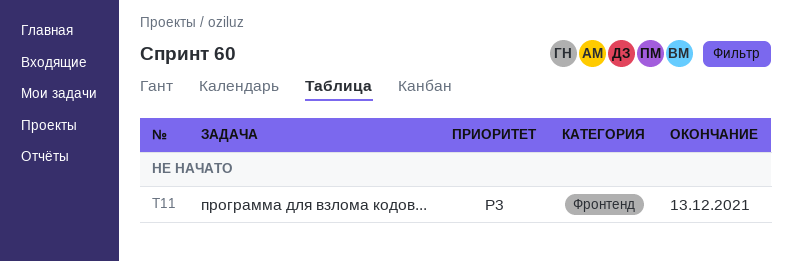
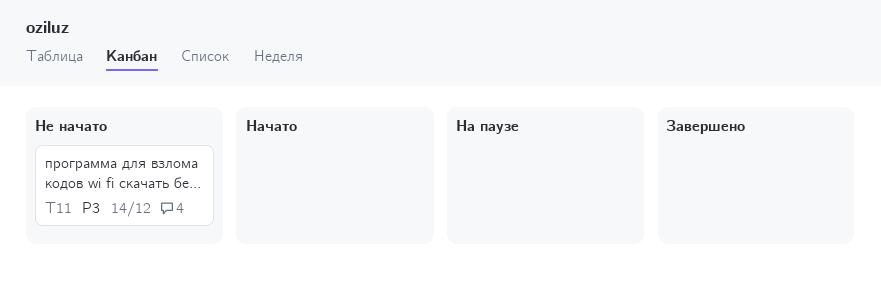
T11, due: Dec 13 -> Dec 14

